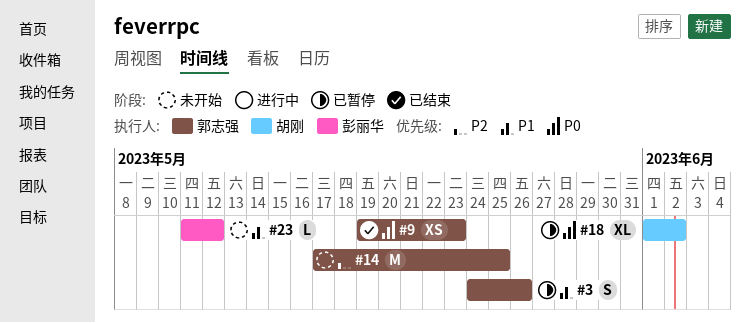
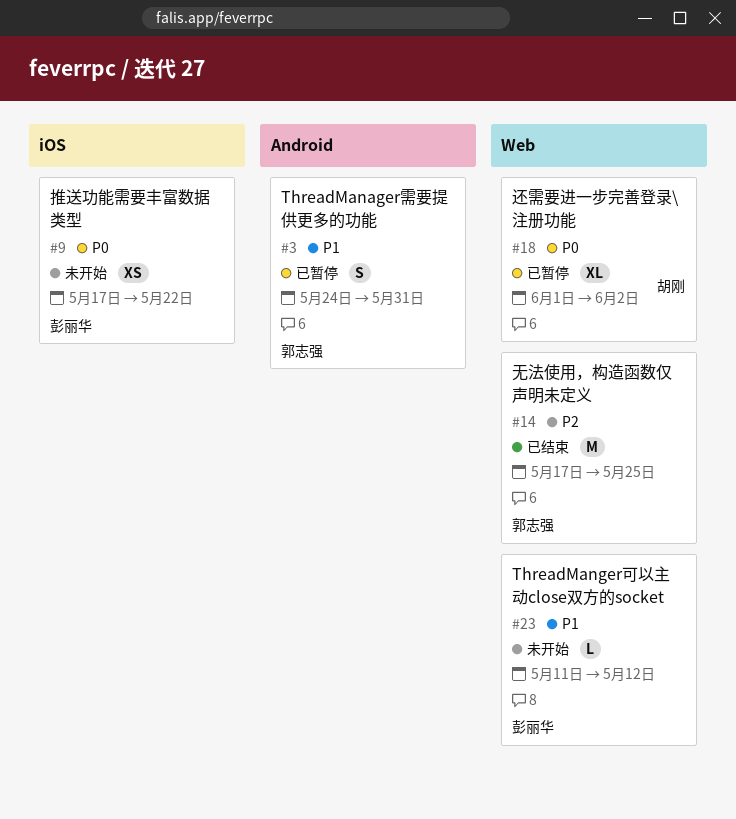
#3, due: May 26 -> May 31
#9, status: 已结束 -> 未开始
#9, owner: 郭志强 -> 彭丽华
#9, start: May 19 -> May 17
#9, due: May 23 -> May 22
#14, status: 未开始 -> 已结束

